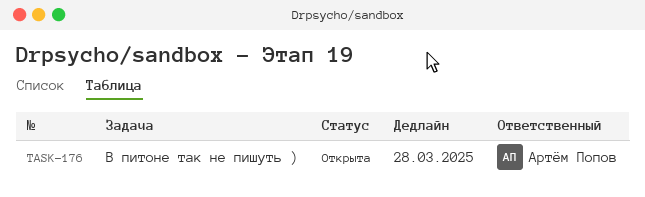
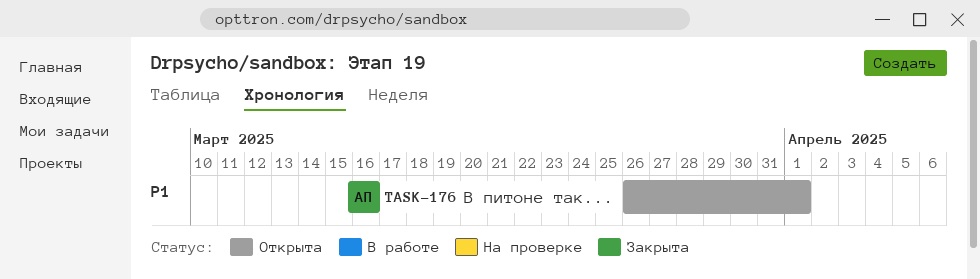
TASK-176, due: Mar 28 -> Apr 1

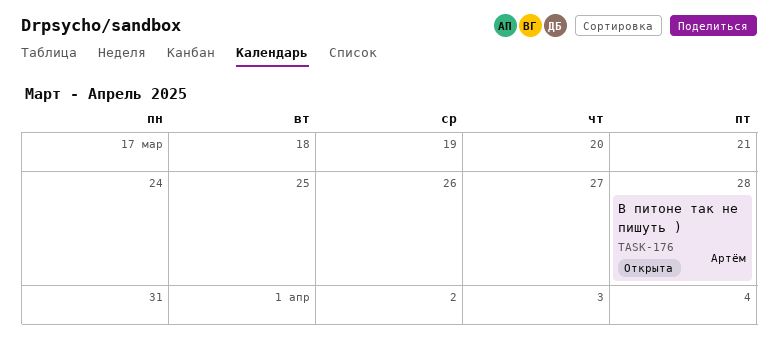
TASK-176, due: Apr 1 -> Mar 28

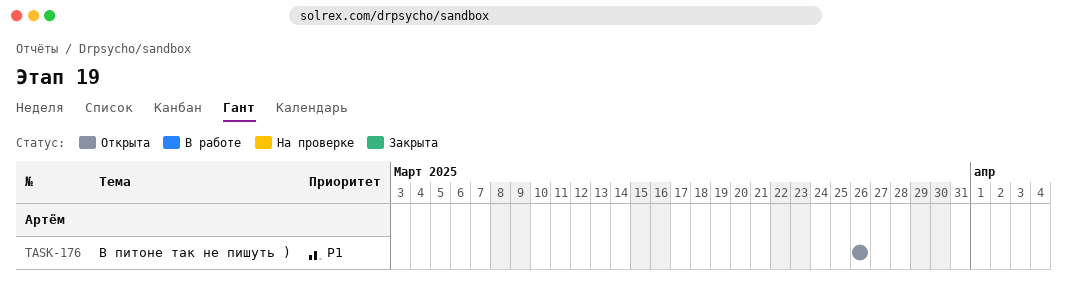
TASK-176, due: Mar 28 -> Mar 26

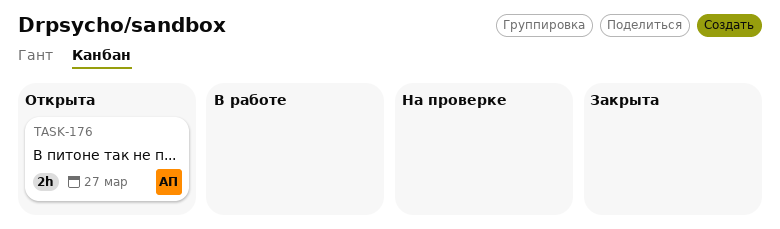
TASK-176, due: Mar 26 -> Mar 27

